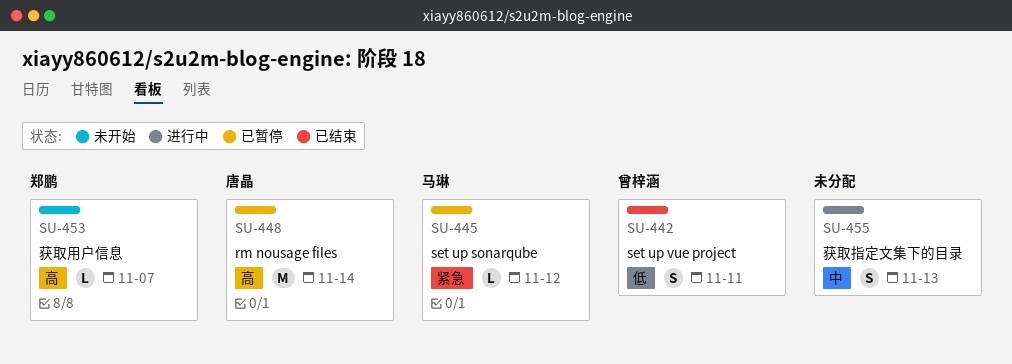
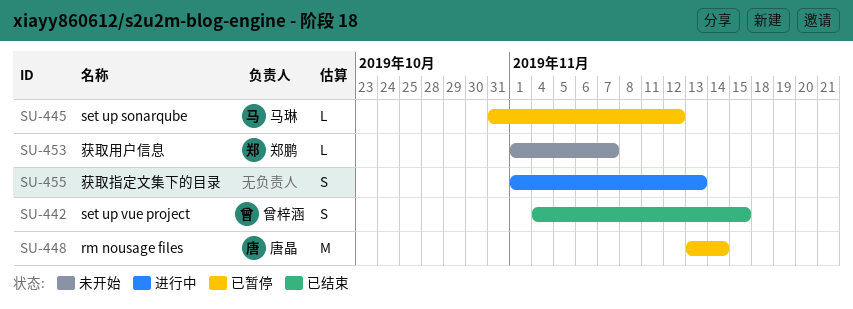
SU-442, due: Nov 11 -> Nov 15

